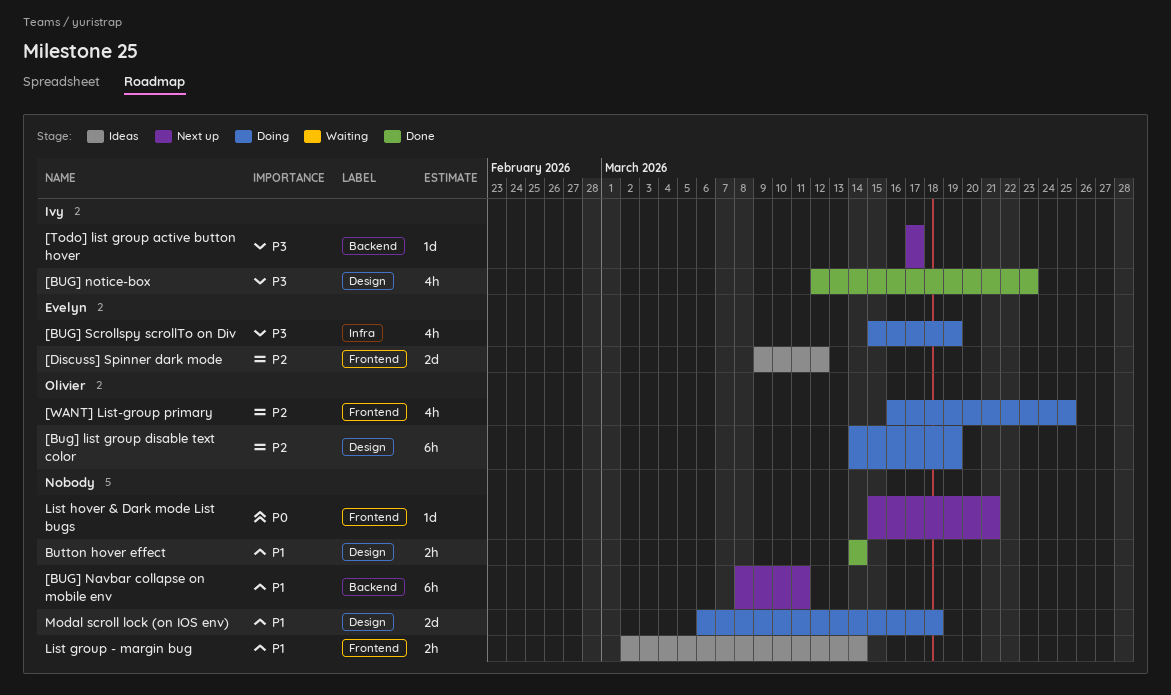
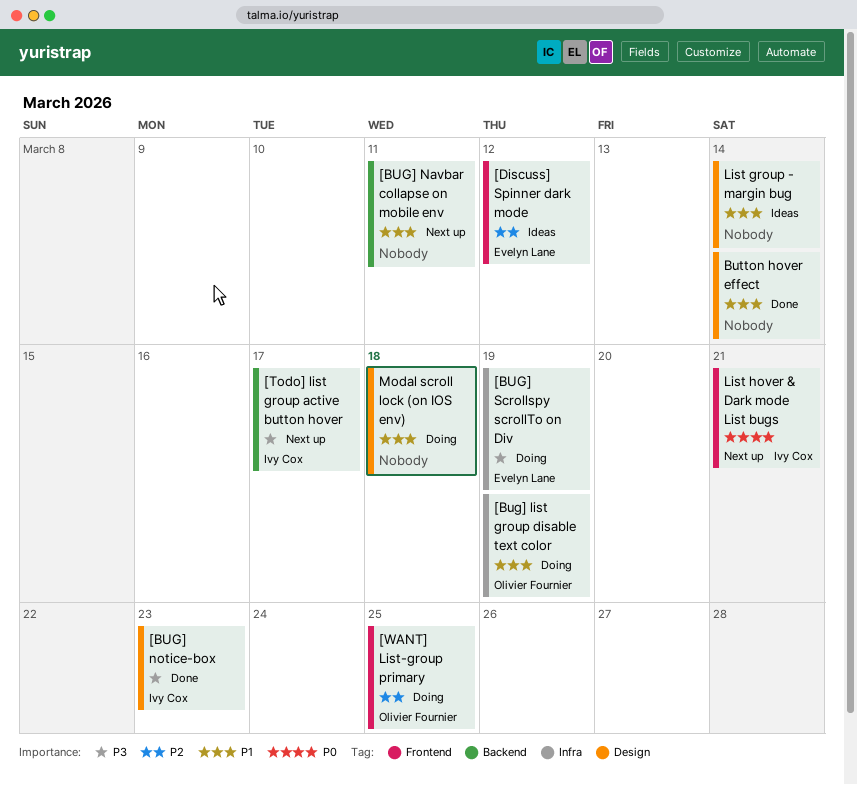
[Bug] list group disable text color, priority: P2 -> P1
[Bug] list group disable text color, label: Design -> Infra
List group - margin bug, label: Frontend -> Design
List hover & Dark mode List bugs, owner: none -> Ivy Cox

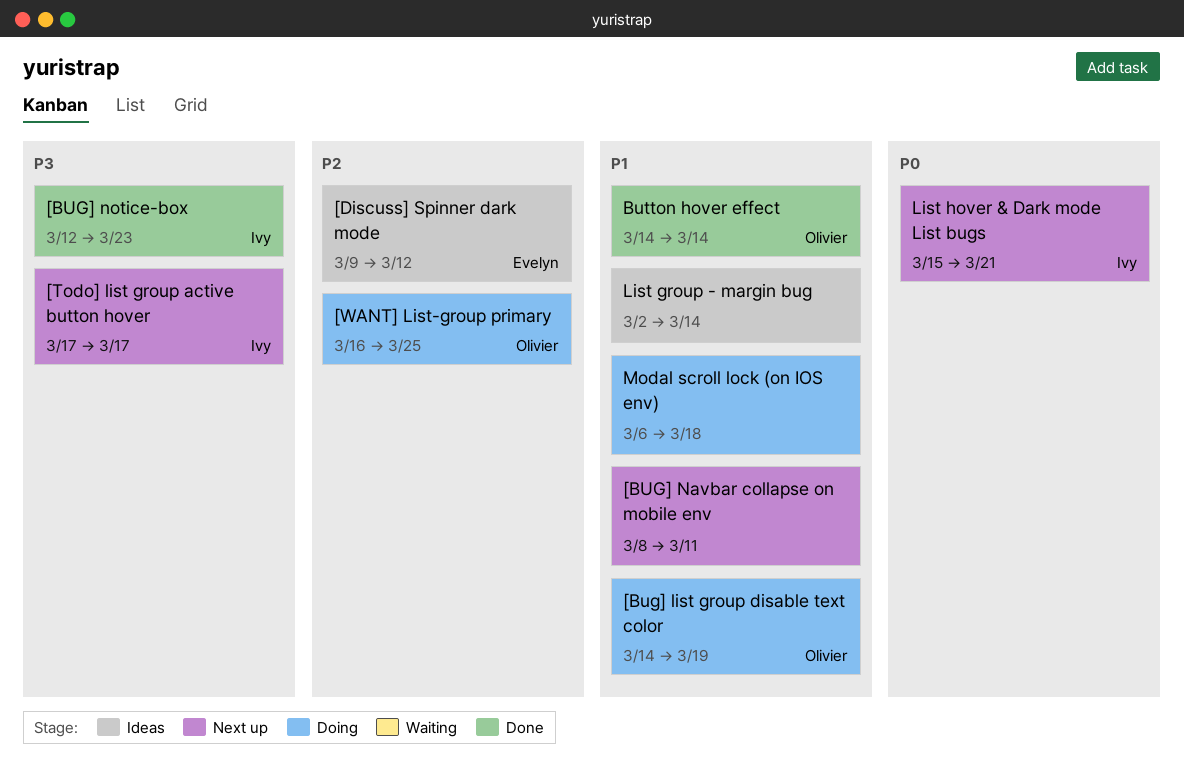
[BUG] Scrollspy scrollTo on Div: present -> none
Button hover effect, owner: none -> Olivier Fournier

